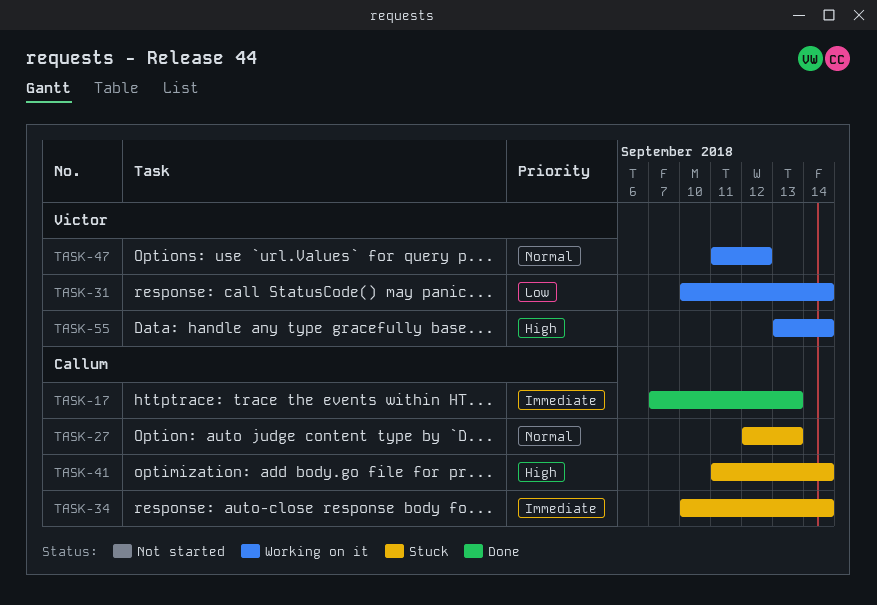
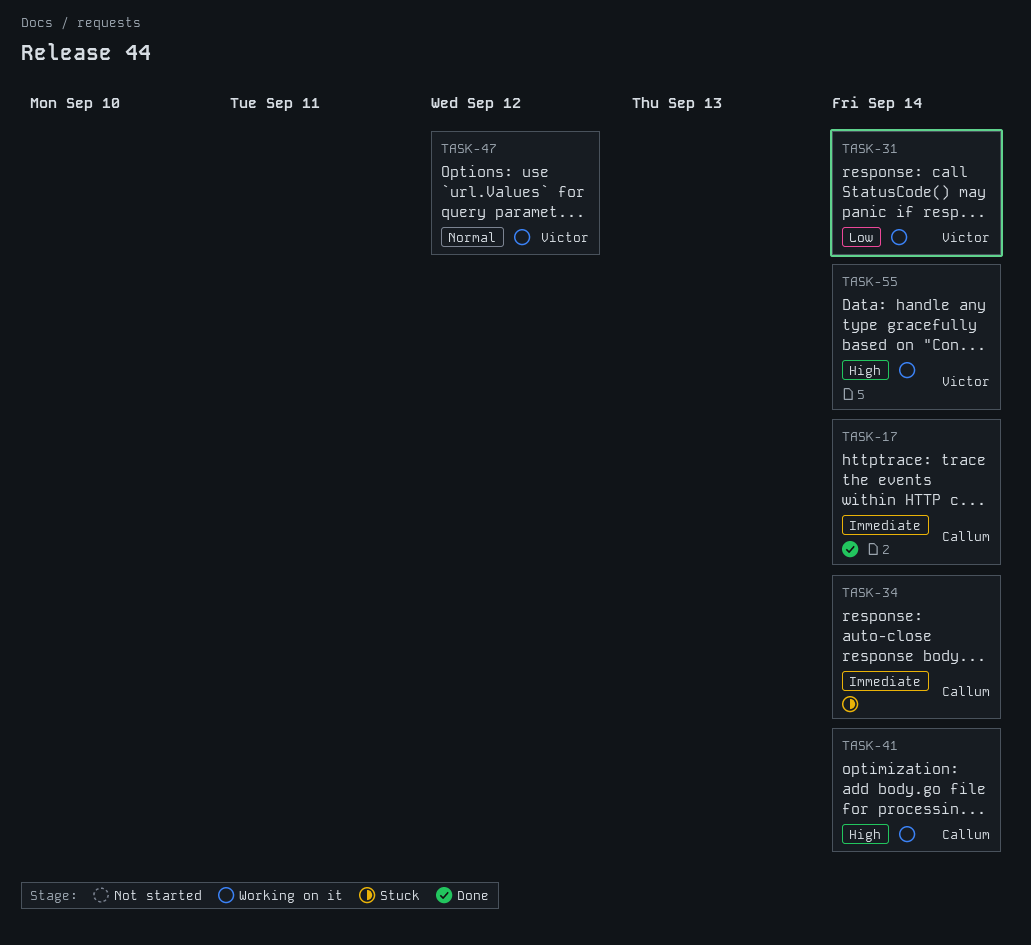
TASK-17, due: Sep 13 -> Sep 14
TASK-27: present -> none
TASK-41, status: Stuck -> Working on it

